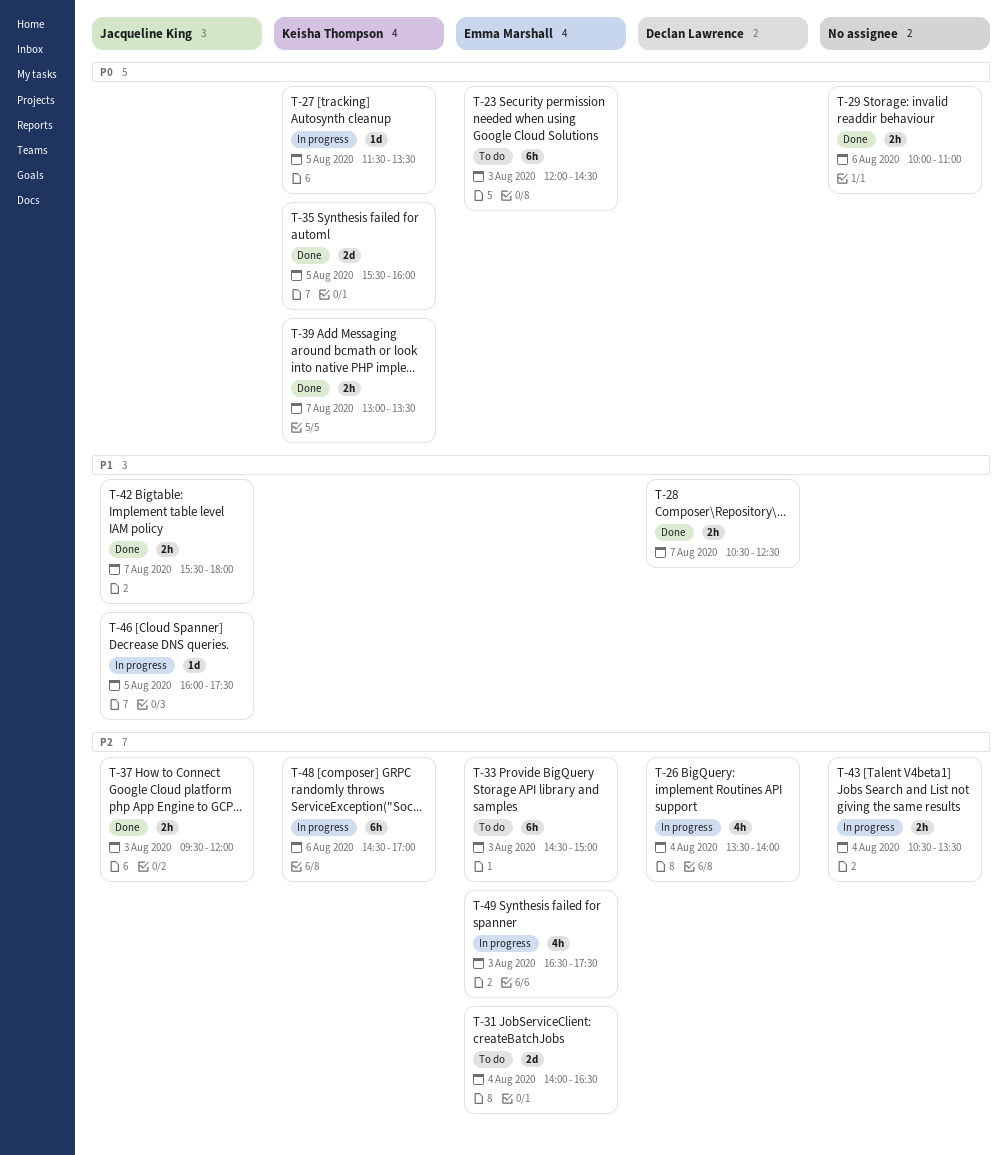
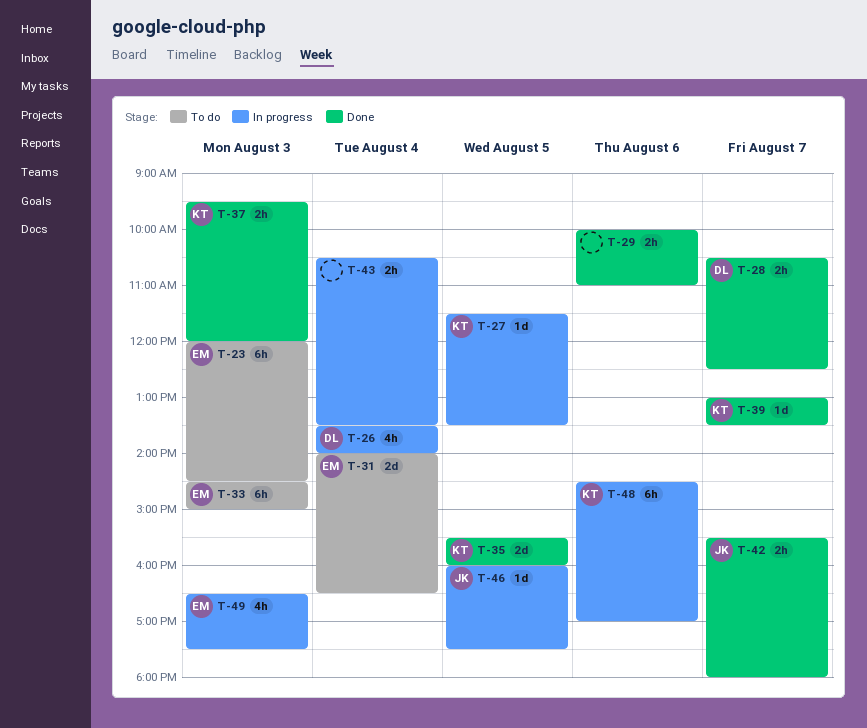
T-37, owner: Jacqueline King -> Keisha Thompson
T-39, estimate: 2h -> 1d

